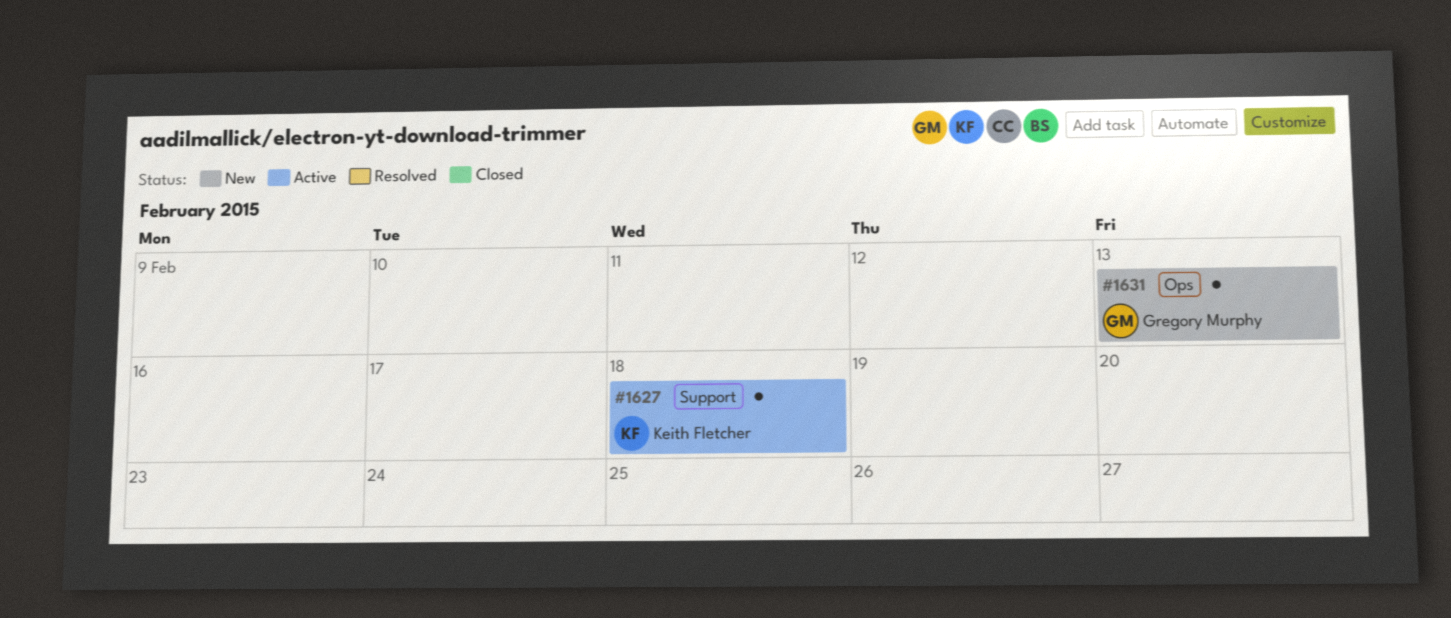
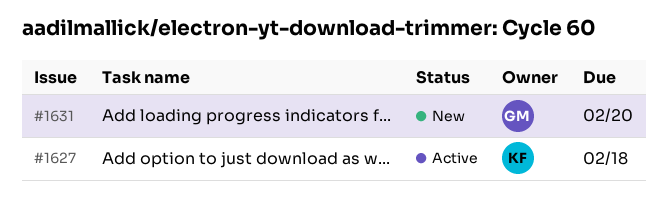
#1631, due: Feb 13 -> Feb 20

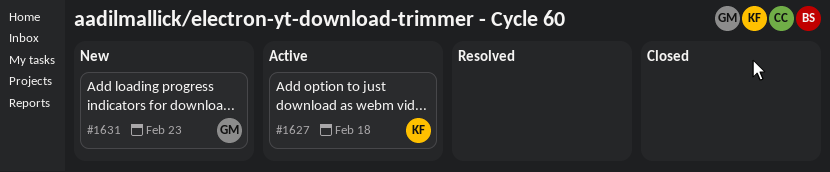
#1631, due: Feb 20 -> Feb 23

